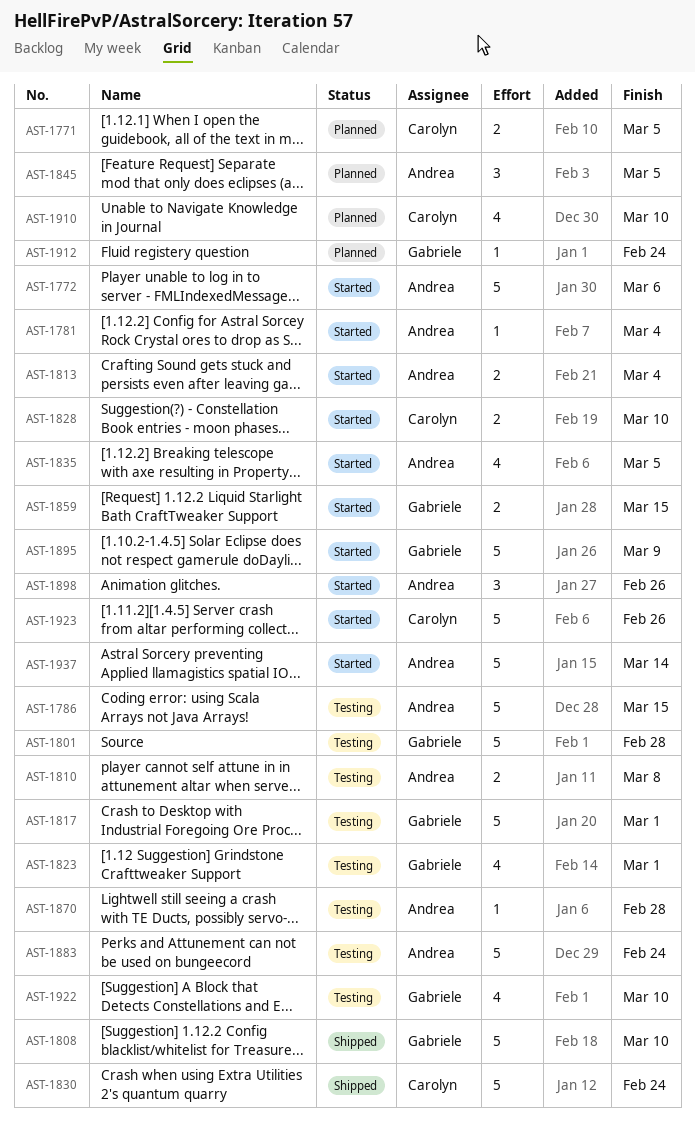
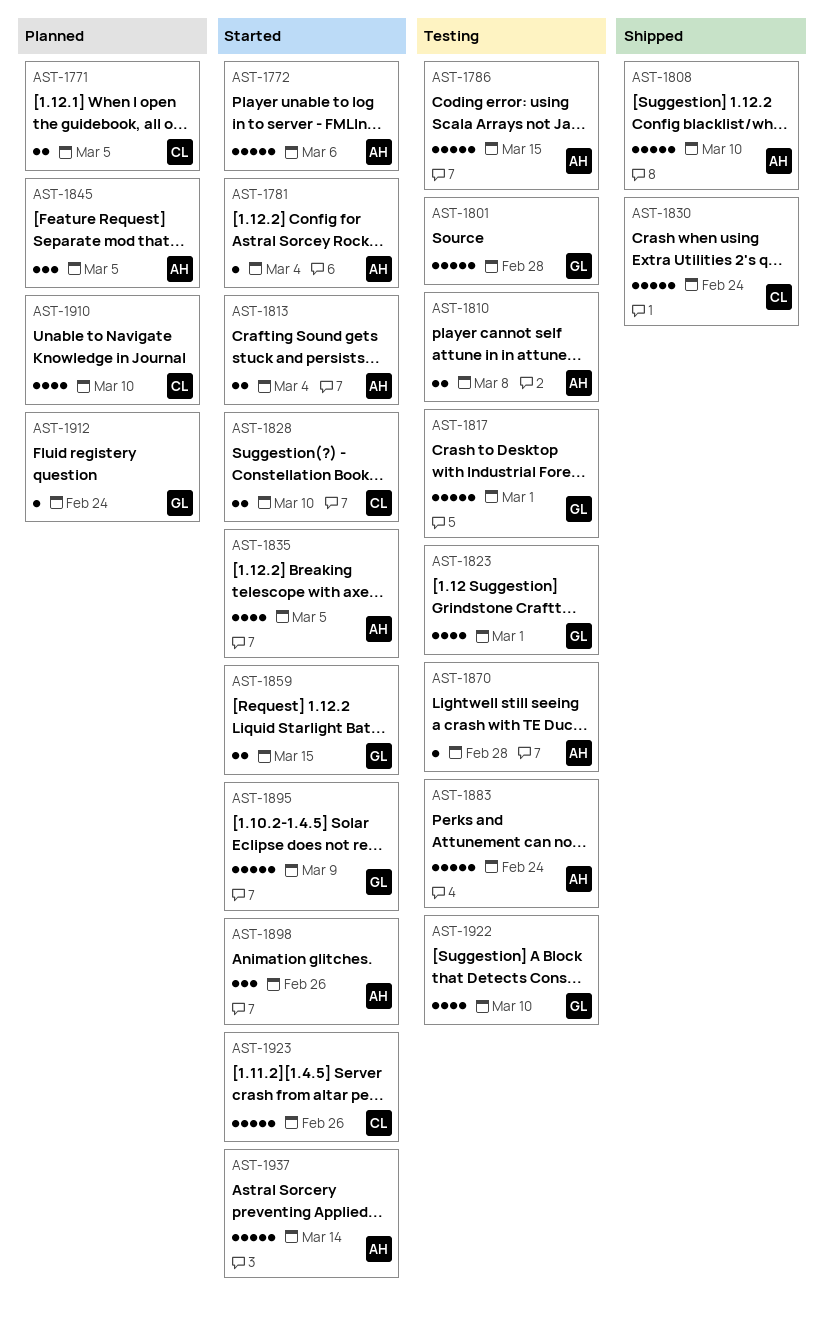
AST-1808, owner: Gabriele -> Andrea

